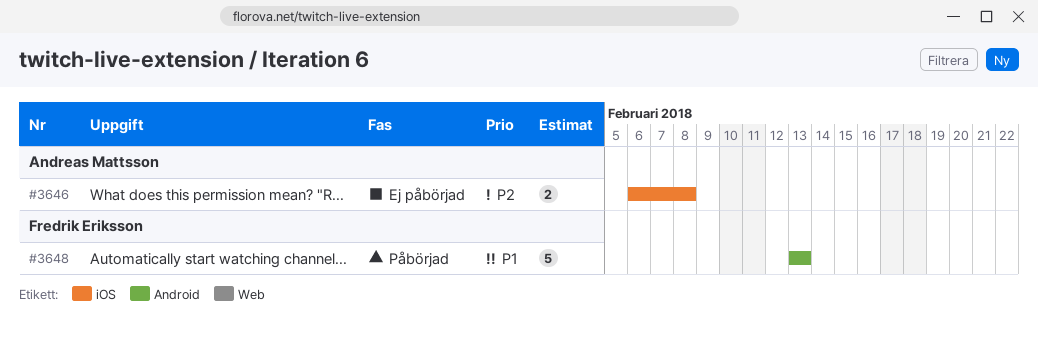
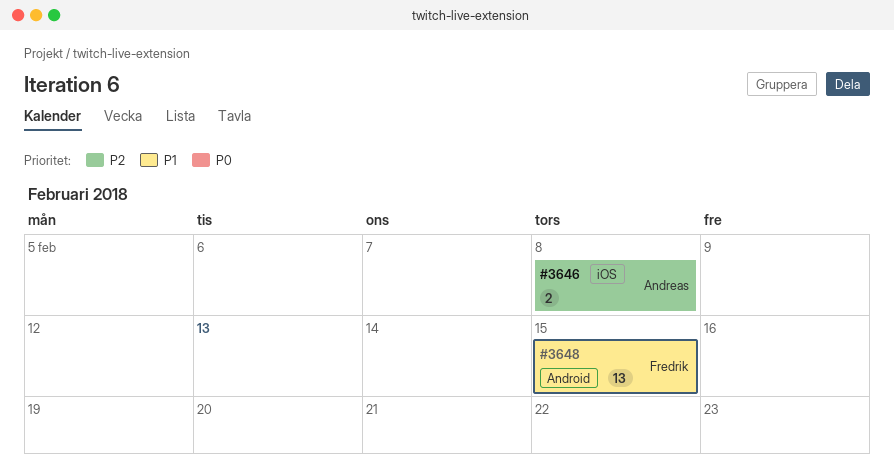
#3648, estimate: 5 -> 13
#3648, due: Feb 13 -> Feb 15

